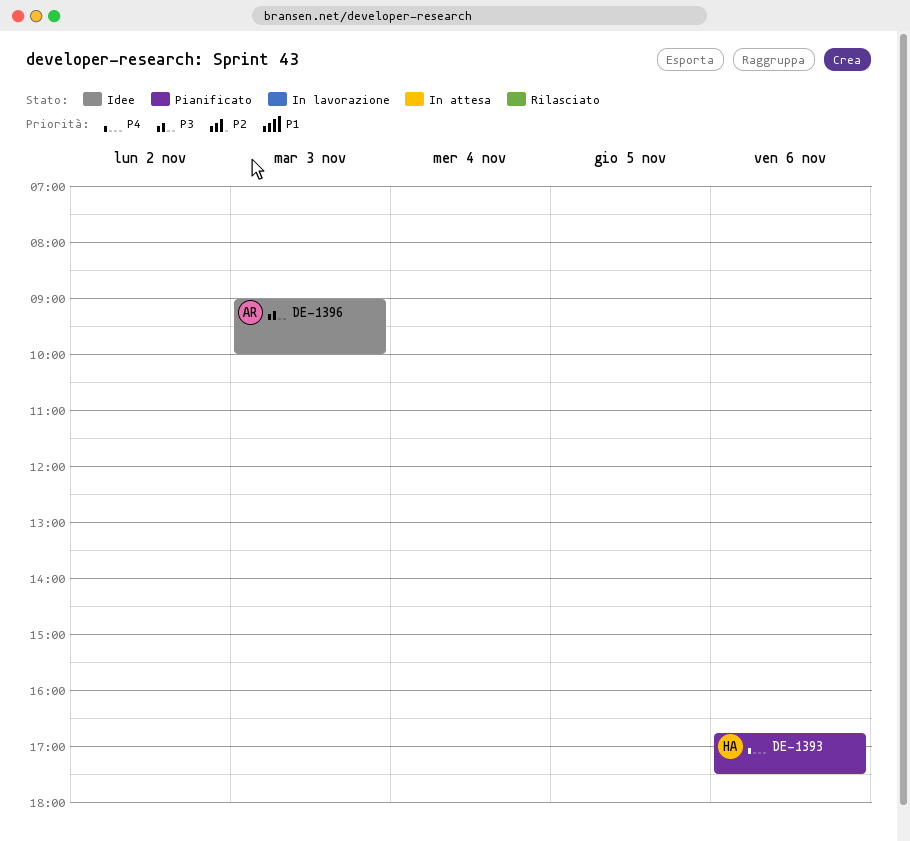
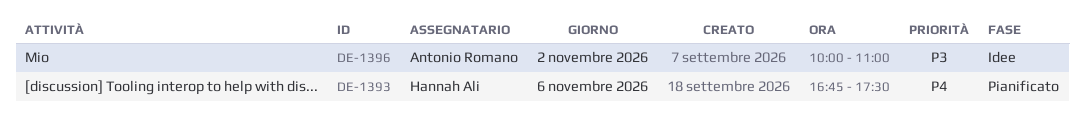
DE-1396, day: Nov 3 -> Nov 2
DE-1396, begins: 09:00 -> 10:00
DE-1396, ends: 10:00 -> 11:00

